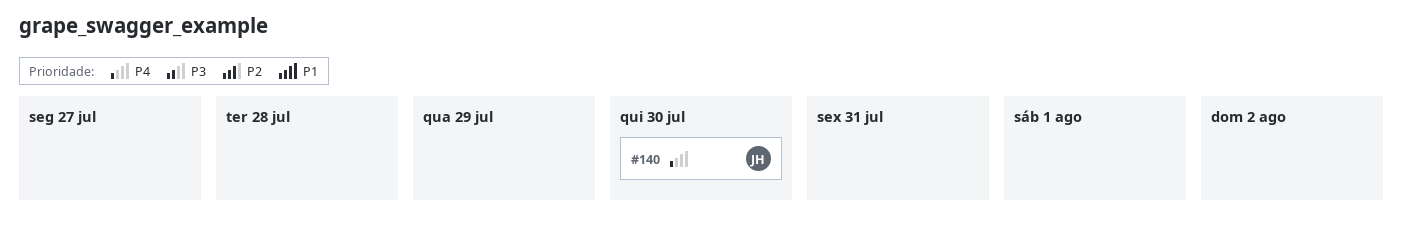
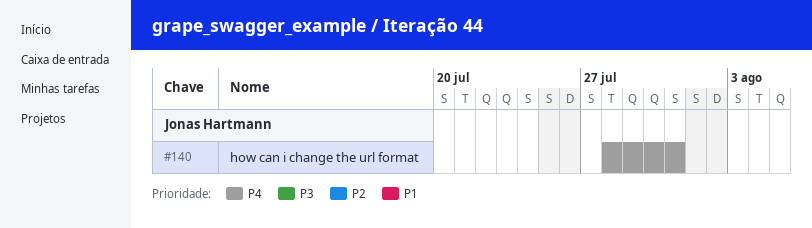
#140, due: Jul 30 -> Jul 31

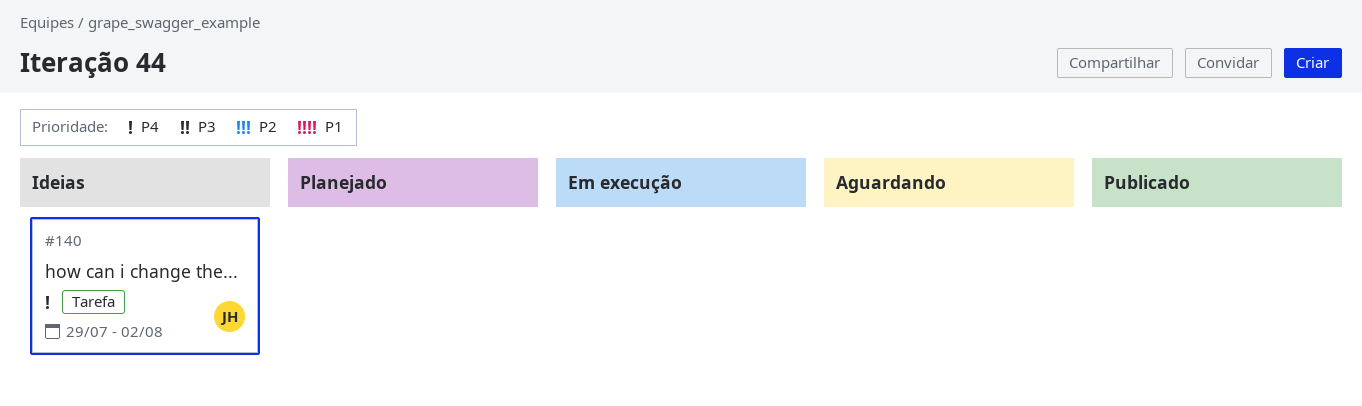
#140, start: Jul 28 -> Jul 29
#140, due: Jul 31 -> Aug 2

